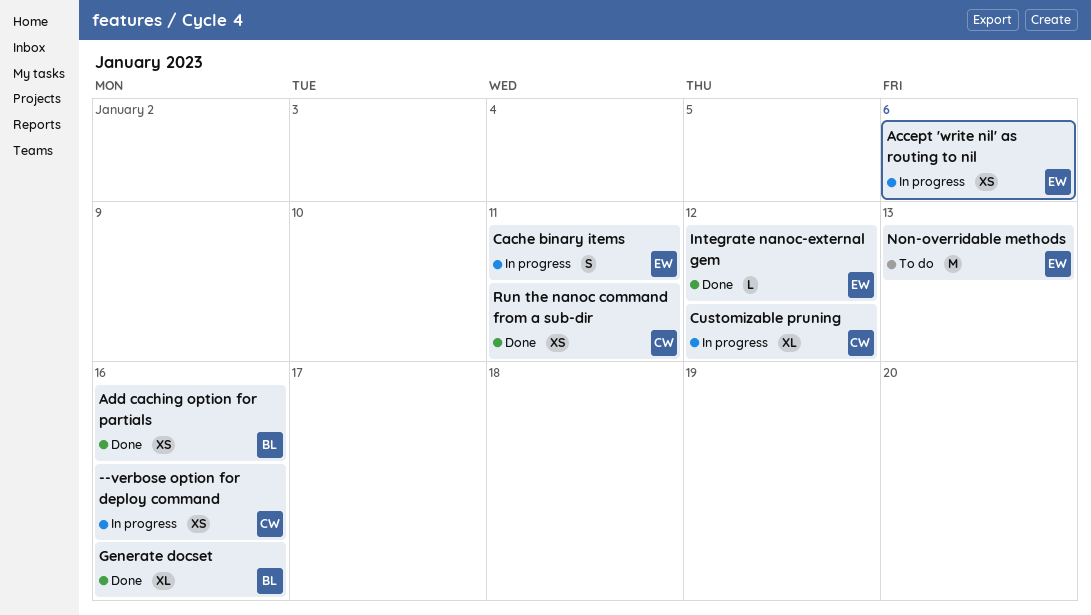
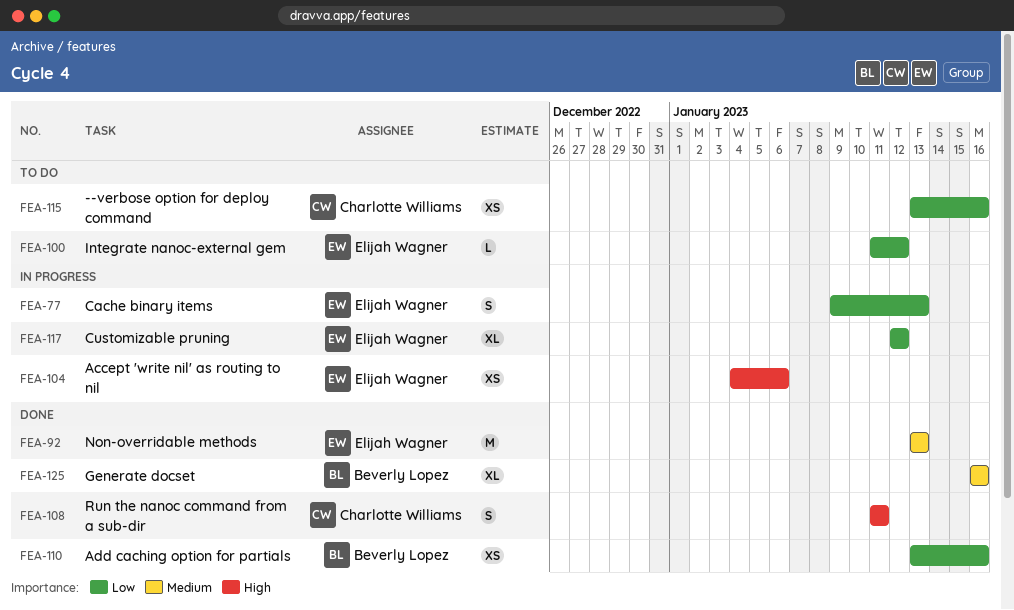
--verbose option for deploy command, status: In progress -> To do
Cache binary items, due: Jan 11 -> Jan 13
Customizable pruning, owner: Charlotte Williams -> Elijah Wagner
Integrate nanoc-external gem, status: Done -> To do
Non-overridable methods, status: To do -> Done
Run the nanoc command from a sub-dir, estimate: XS -> S

